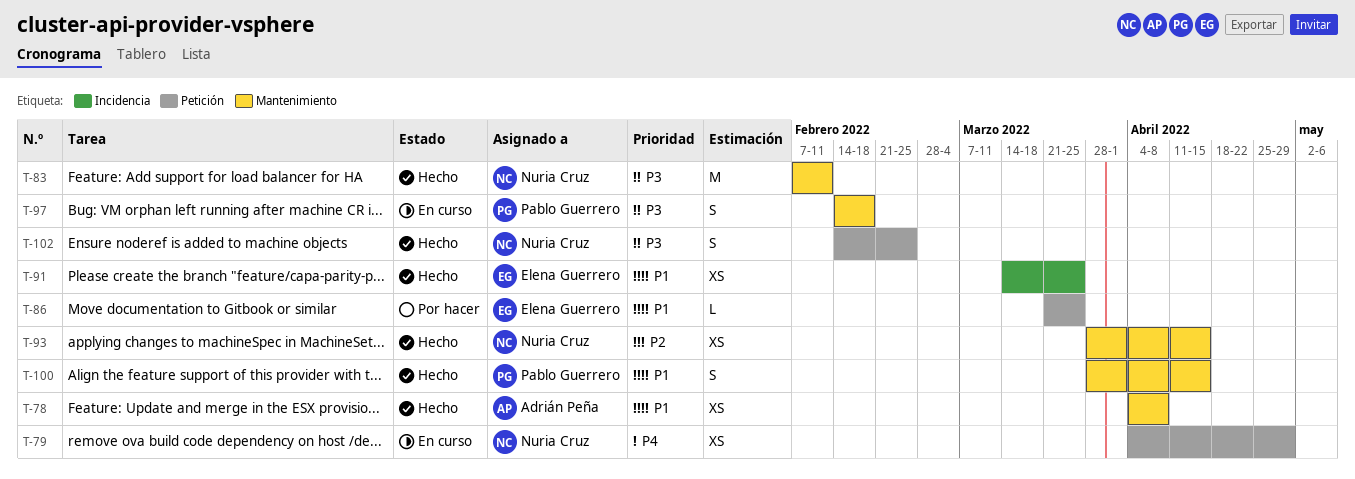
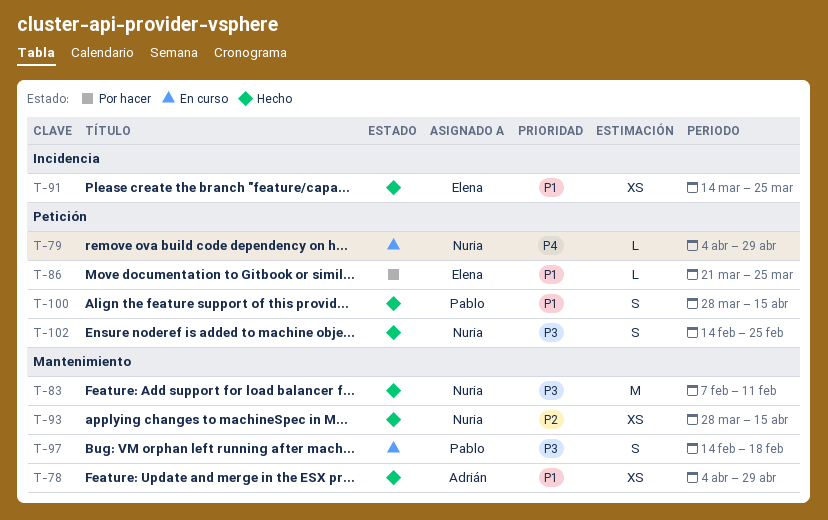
T-78, due: Apr 8 -> Apr 29
T-79, estimate: XS -> L
T-100, label: Mantenimiento -> Petición

